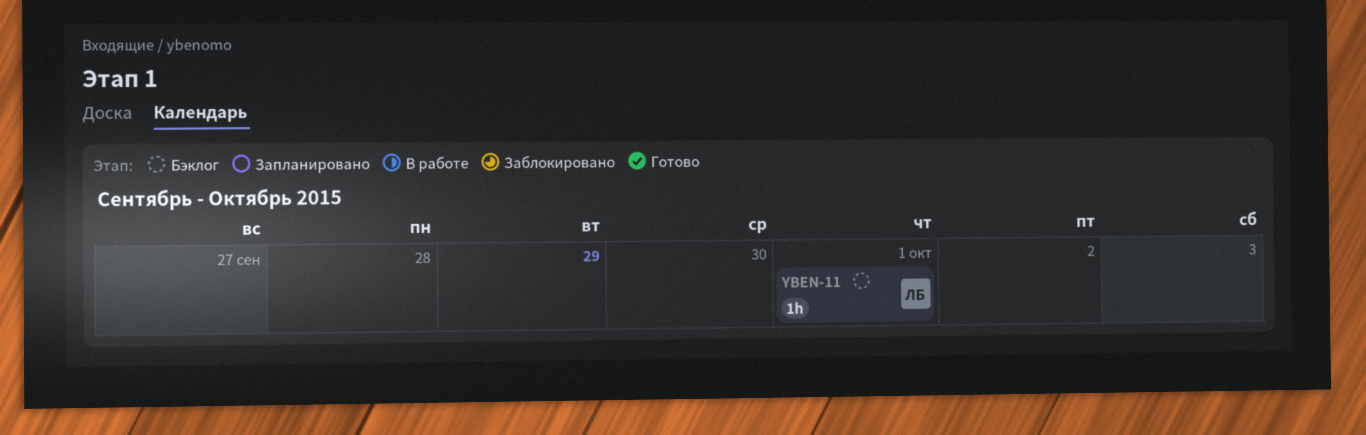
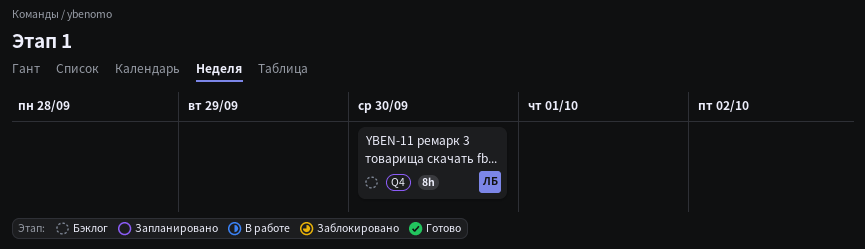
YBEN-11, estimate: 1h -> 8h
YBEN-11, due: Oct 1 -> Sep 30

